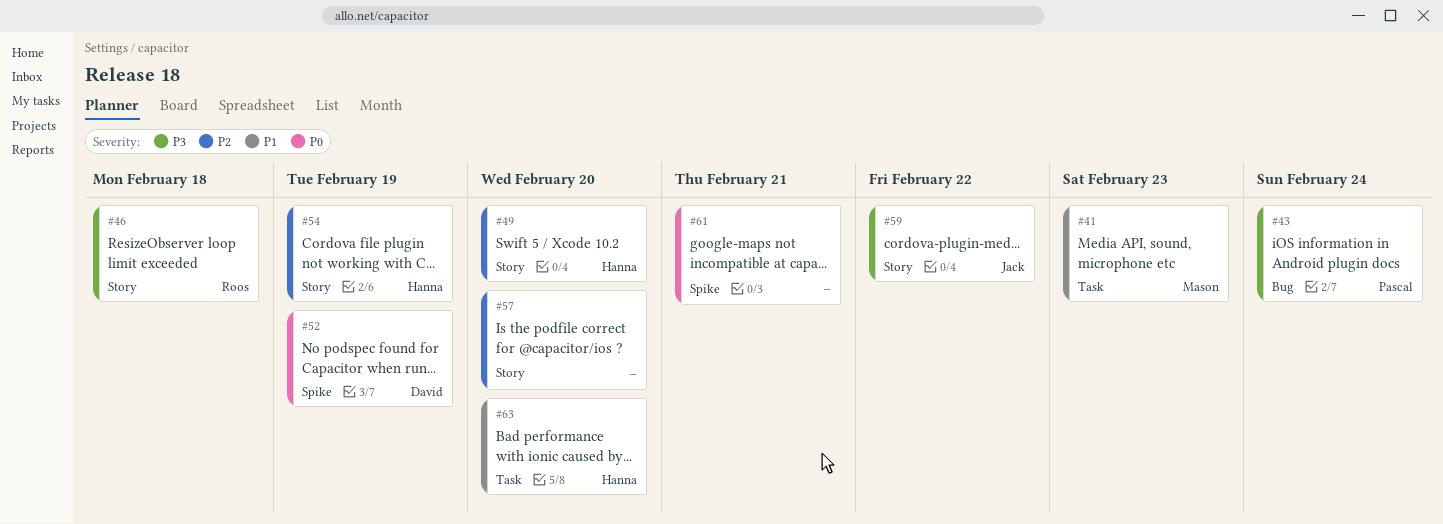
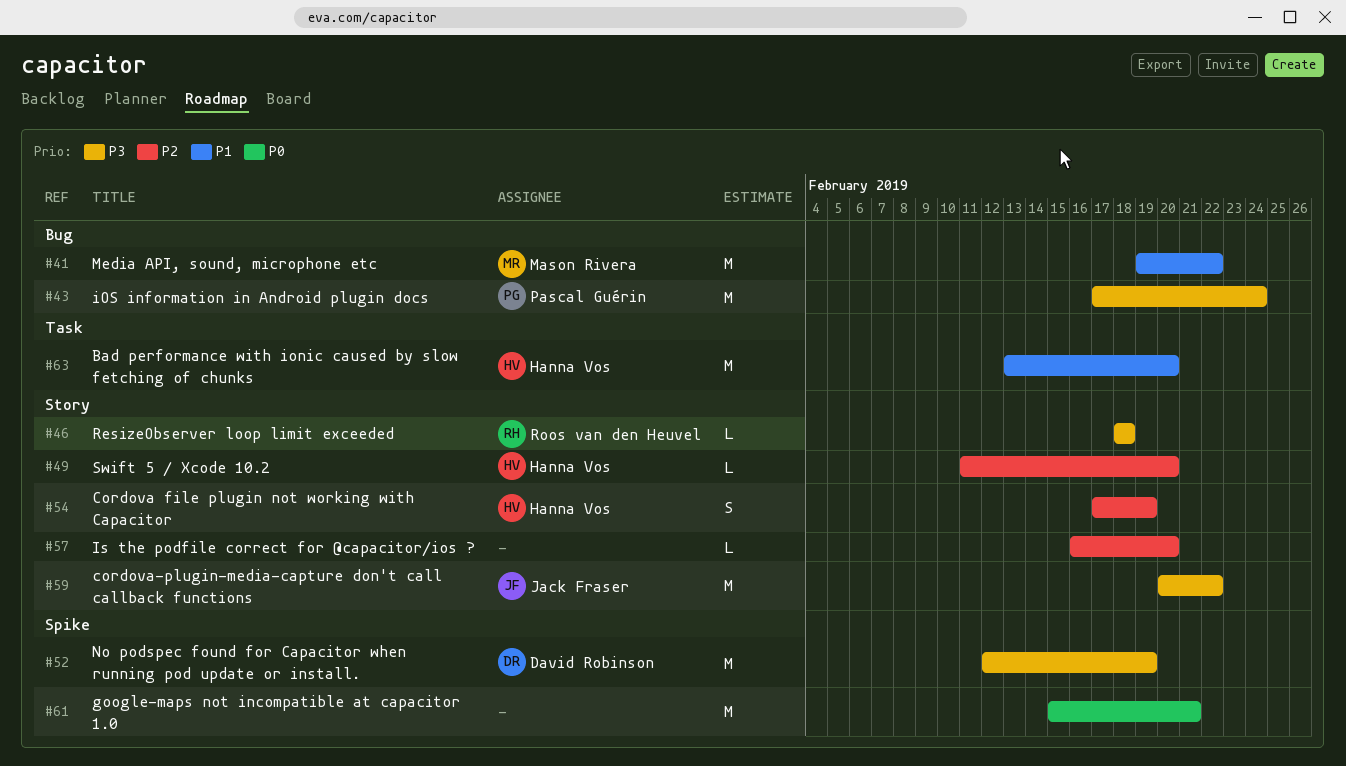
#41, label: Task -> Bug
#41, due: Feb 23 -> Feb 22
#52, priority: P0 -> P3

